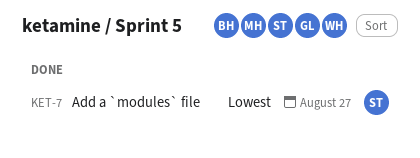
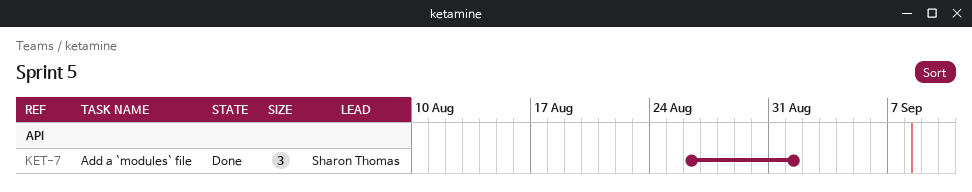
KET-7, due: Aug 27 -> Sep 1

